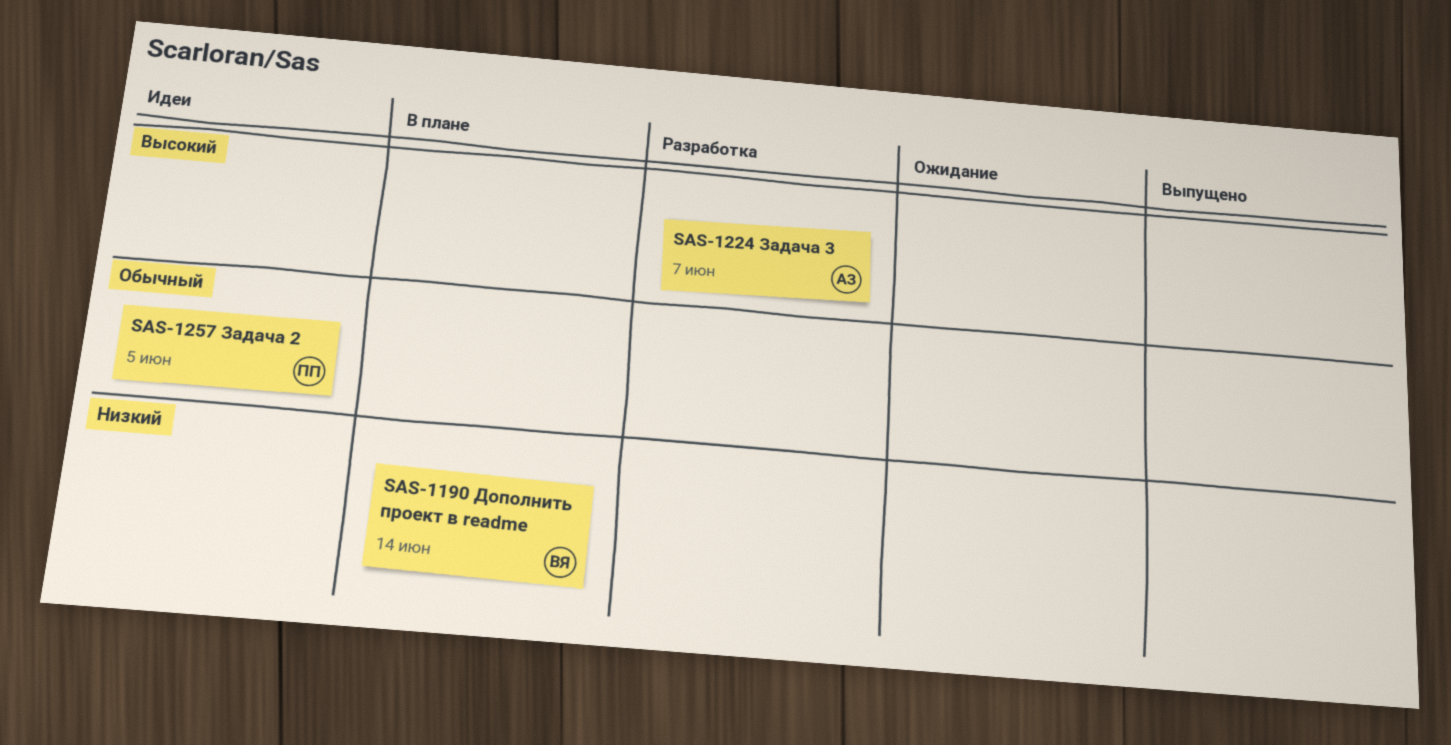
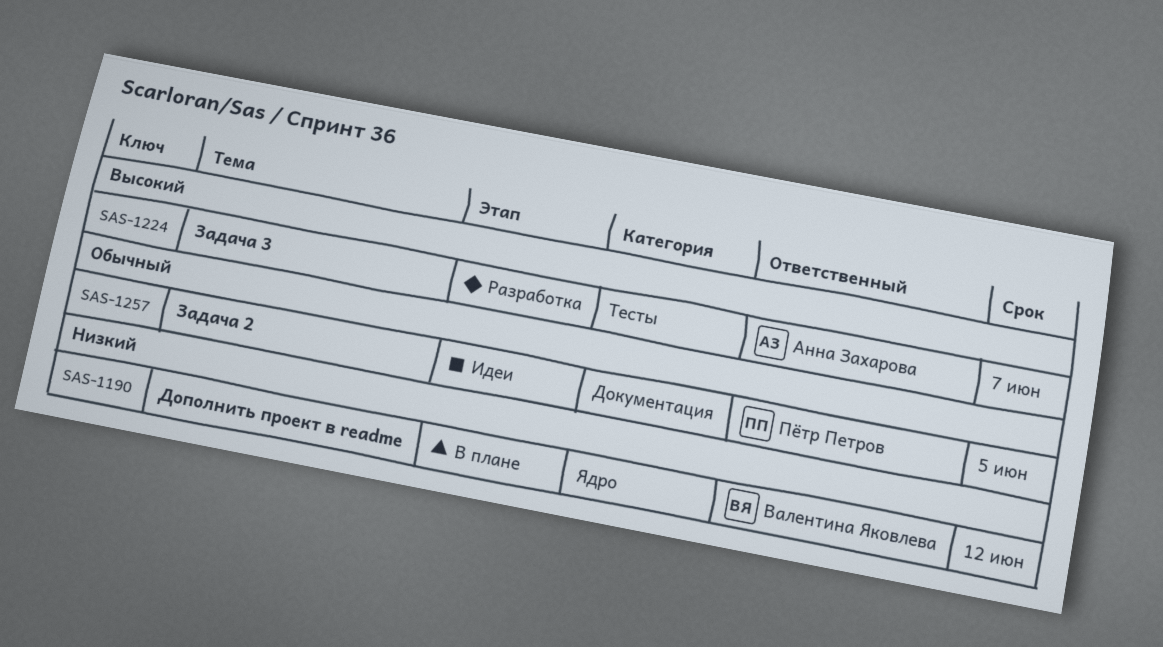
SAS-1190, due: Jun 14 -> Jun 12

